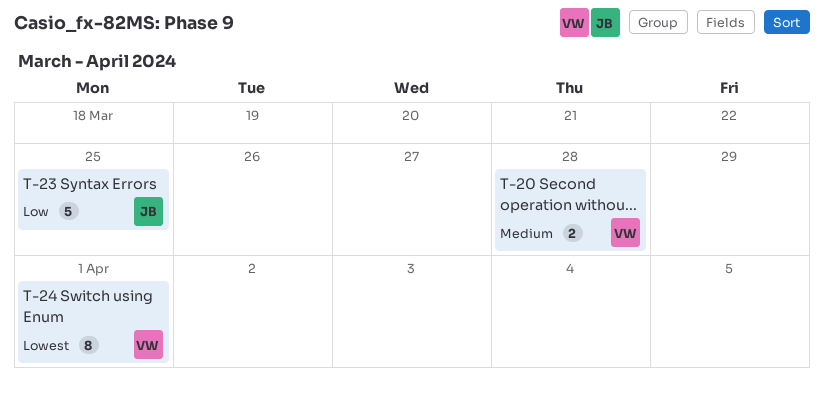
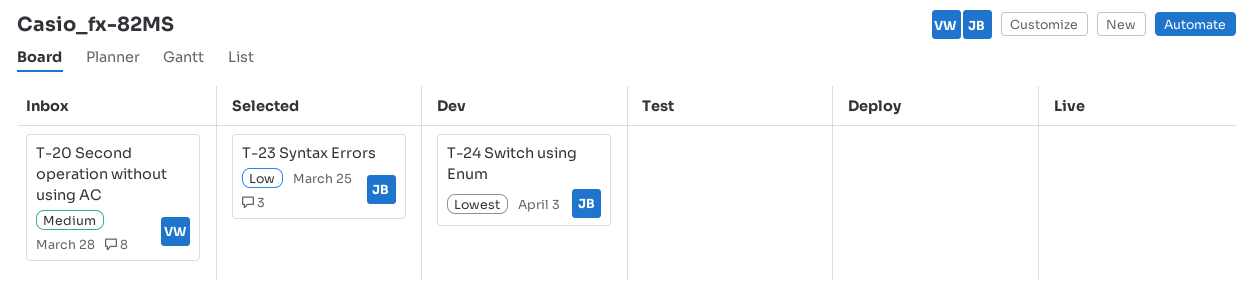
T-24, owner: VW -> JB
T-24, due: Apr 1 -> Apr 3

